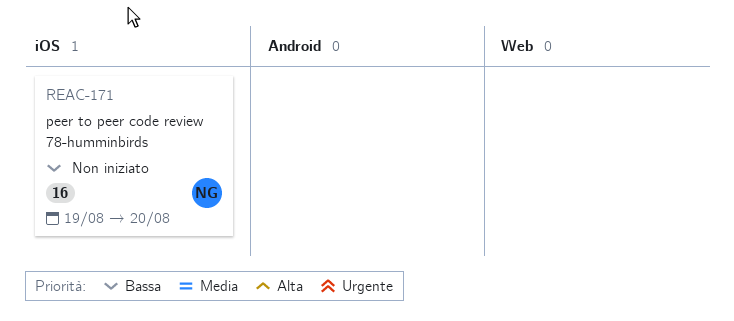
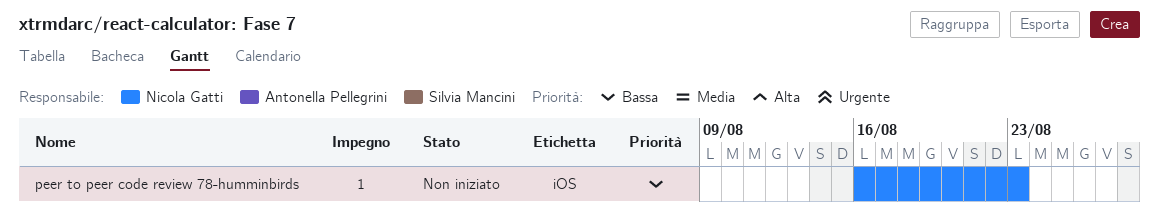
peer to peer code review 78-humminbirds, estimate: 16 -> 1
peer to peer code review 78-humminbirds, start: Aug 19 -> Aug 16
peer to peer code review 78-humminbirds, due: Aug 20 -> Aug 23

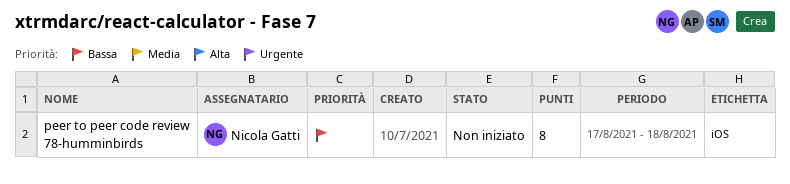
peer to peer code review 78-humminbirds, estimate: 1 -> 8
peer to peer code review 78-humminbirds, start: Aug 16 -> Aug 17
peer to peer code review 78-humminbirds, due: Aug 23 -> Aug 18

